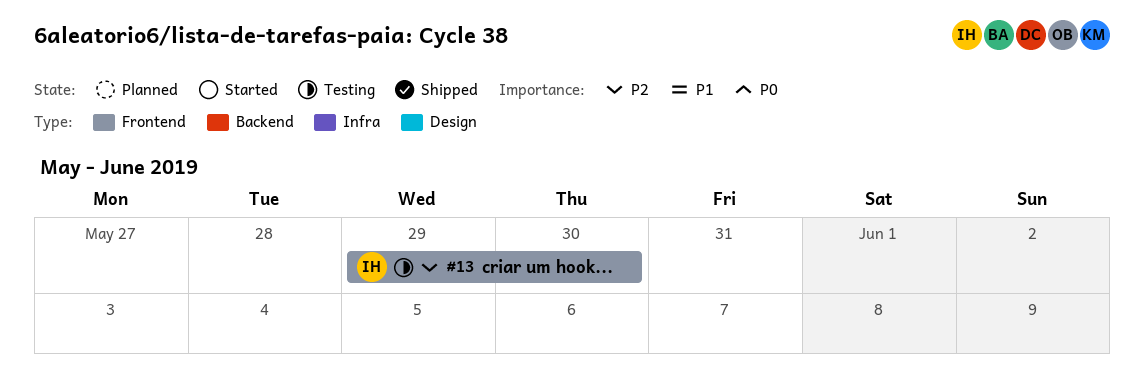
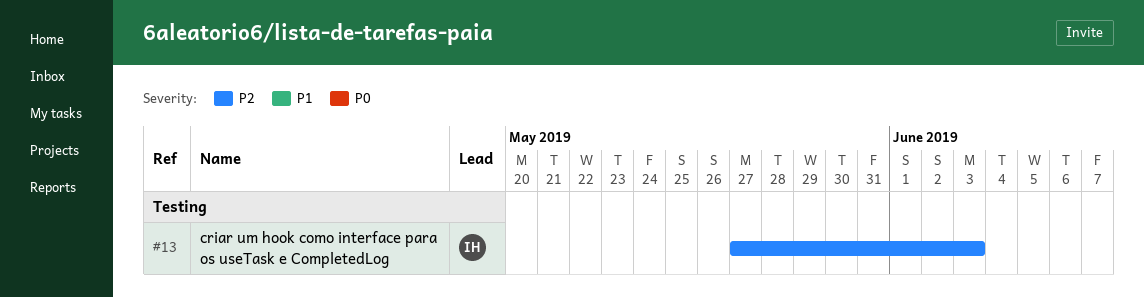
#13, start: May 29 -> May 27
#13, due: May 30 -> Jun 3

